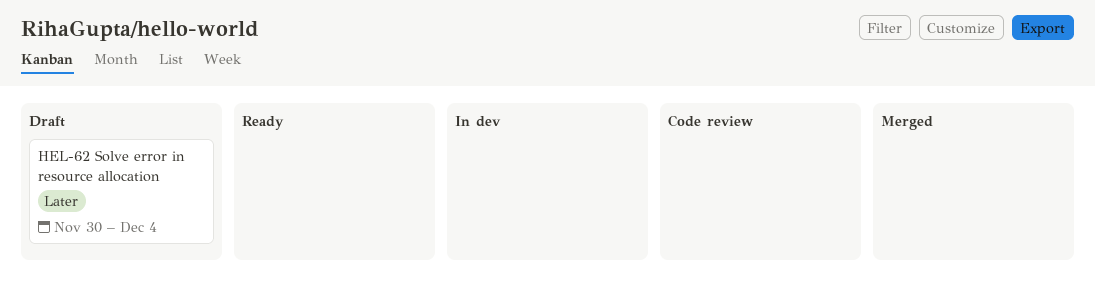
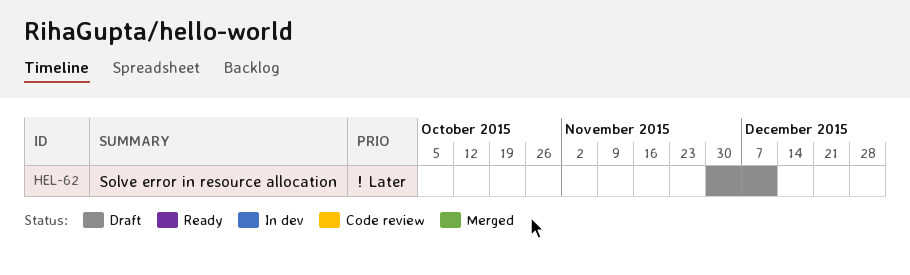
HEL-62, due: Dec 4 -> Dec 11

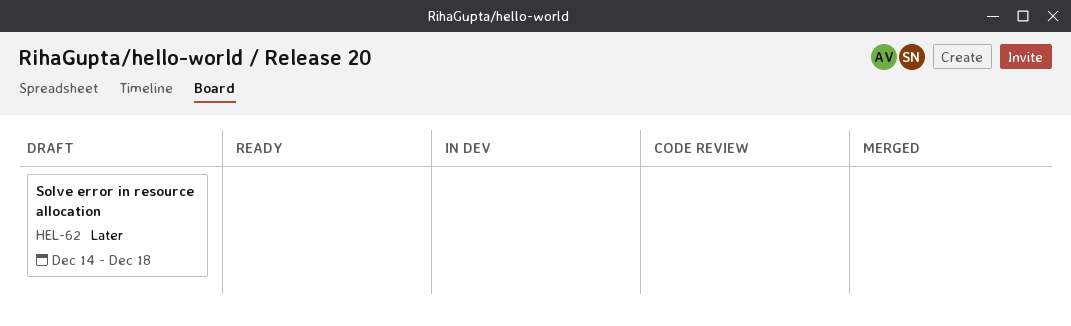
HEL-62, start: Nov 30 -> Dec 14
HEL-62, due: Dec 11 -> Dec 18

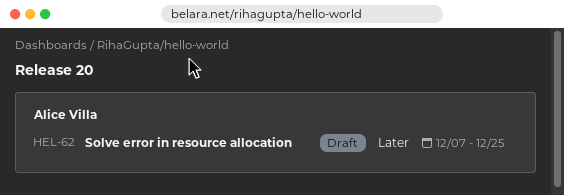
HEL-62, start: Dec 14 -> Dec 7
HEL-62, due: Dec 18 -> Dec 25

